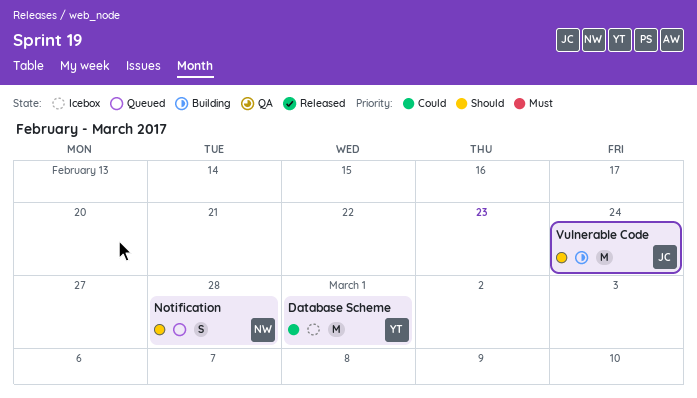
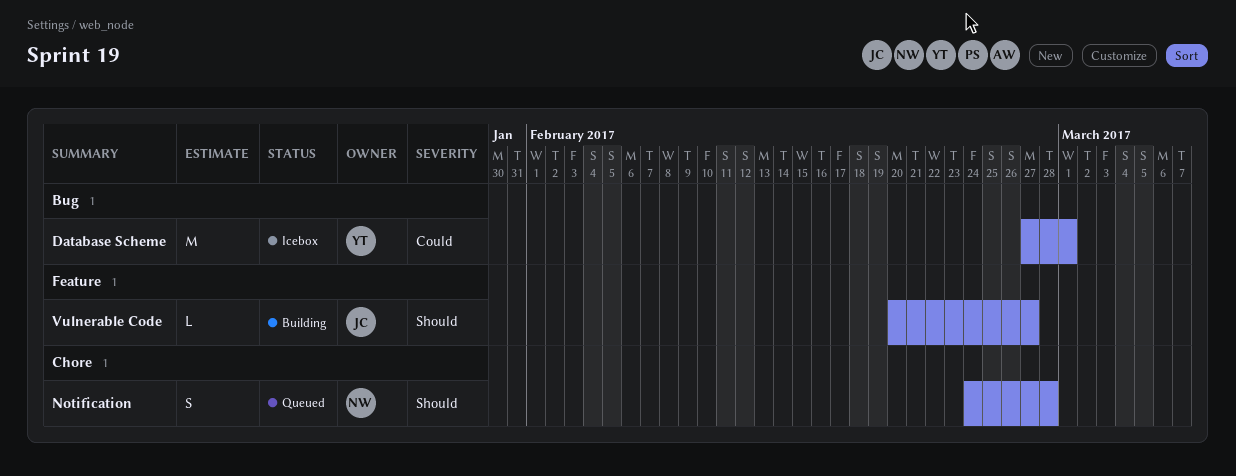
Vulnerable Code, estimate: M -> L
Vulnerable Code, due: Feb 24 -> Feb 27

